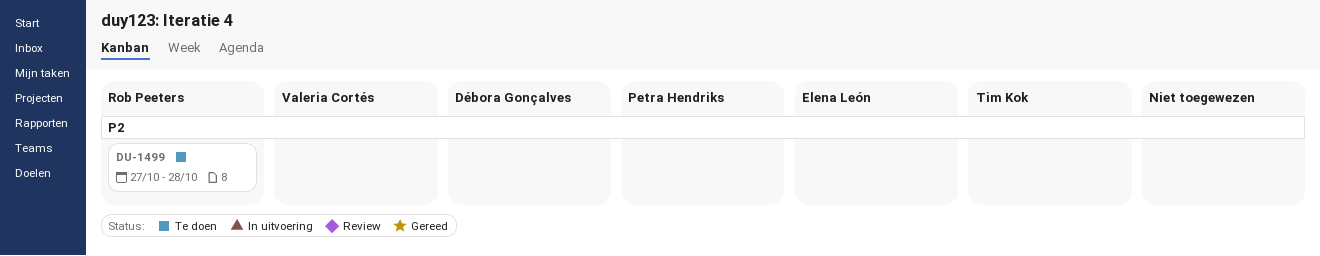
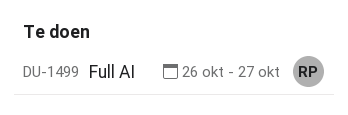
DU-1499, start: Oct 27 -> Oct 26
DU-1499, due: Oct 28 -> Oct 27

